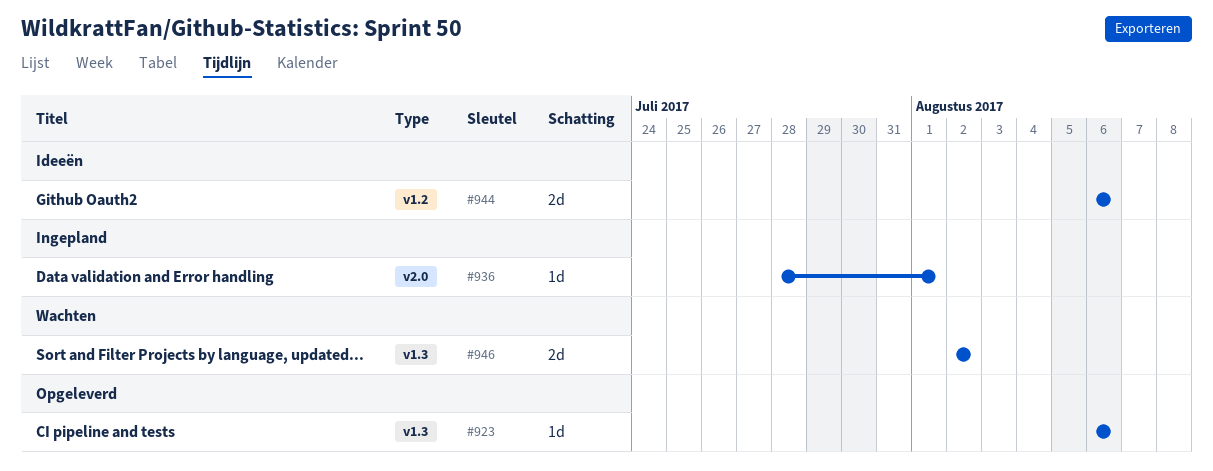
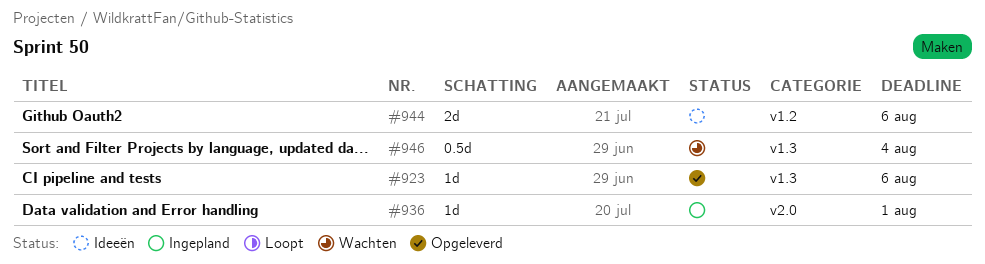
#946, estimate: 2d -> 0.5d
#946, due: Aug 2 -> Aug 4

